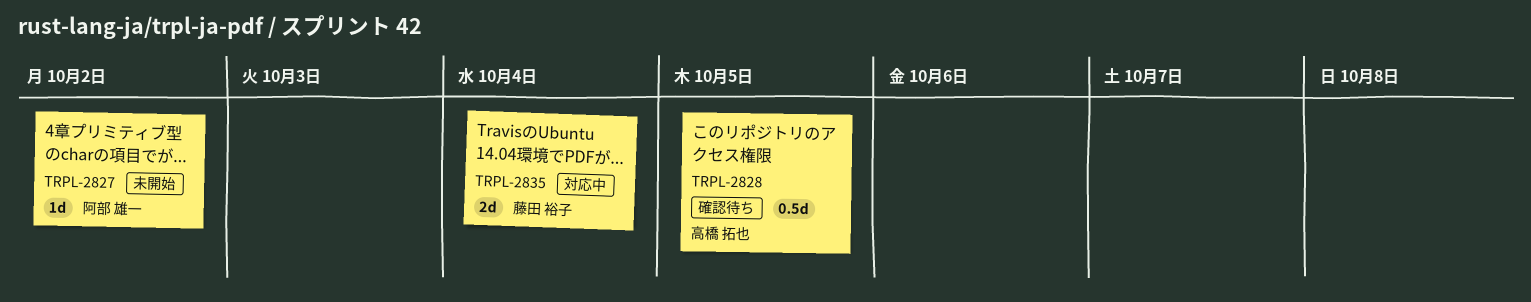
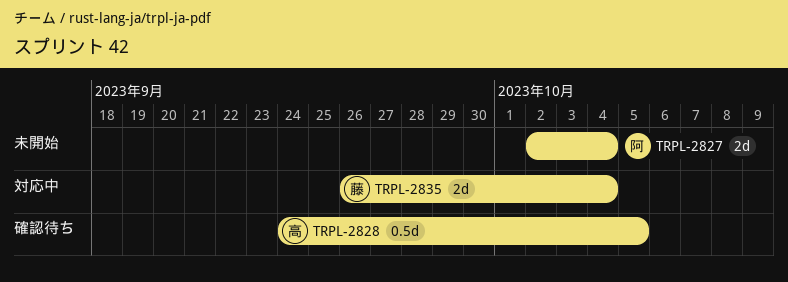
TRPL-2827, estimate: 1d -> 2d
TRPL-2827, due: Oct 2 -> Oct 4

